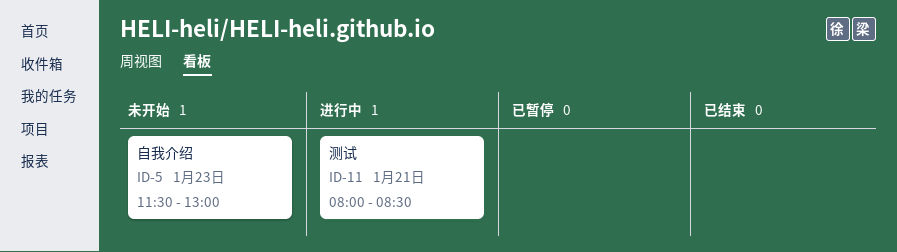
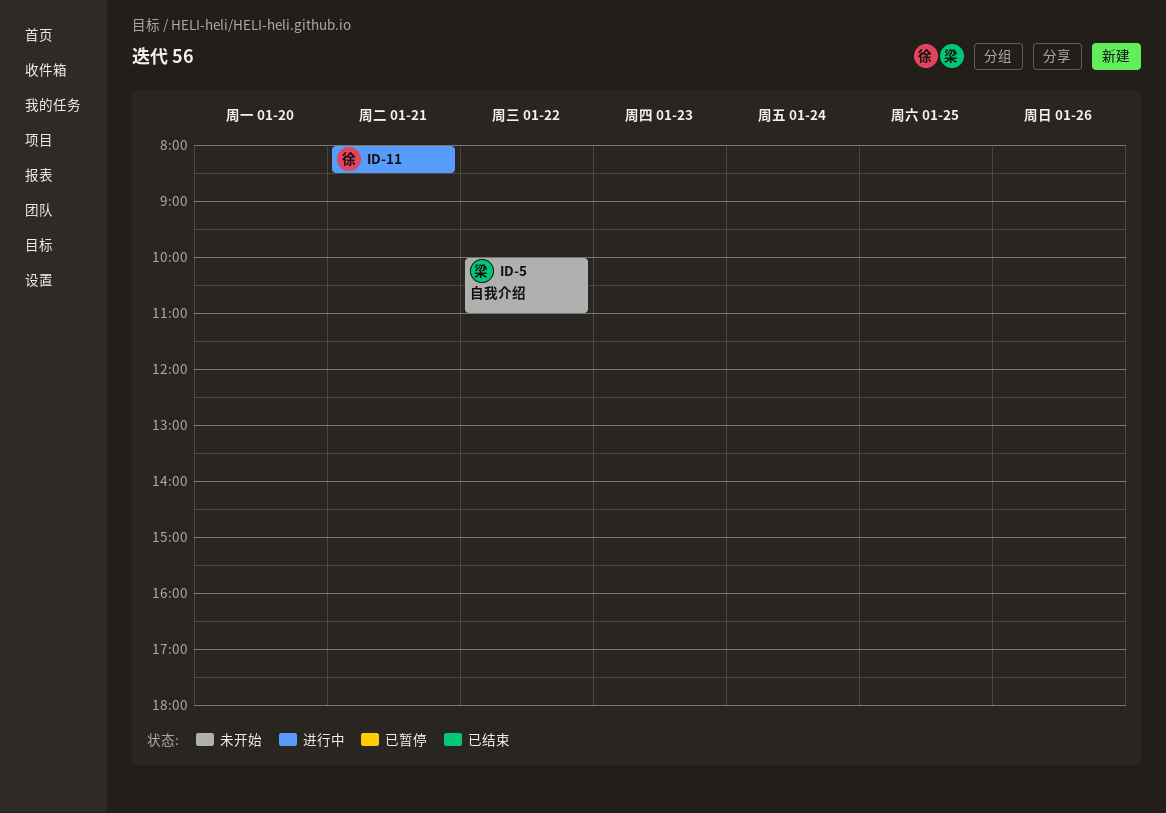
ID-5, day: Jan 23 -> Jan 22
ID-5, begins: 11:30 -> 10:00
ID-5, ends: 13:00 -> 11:00

